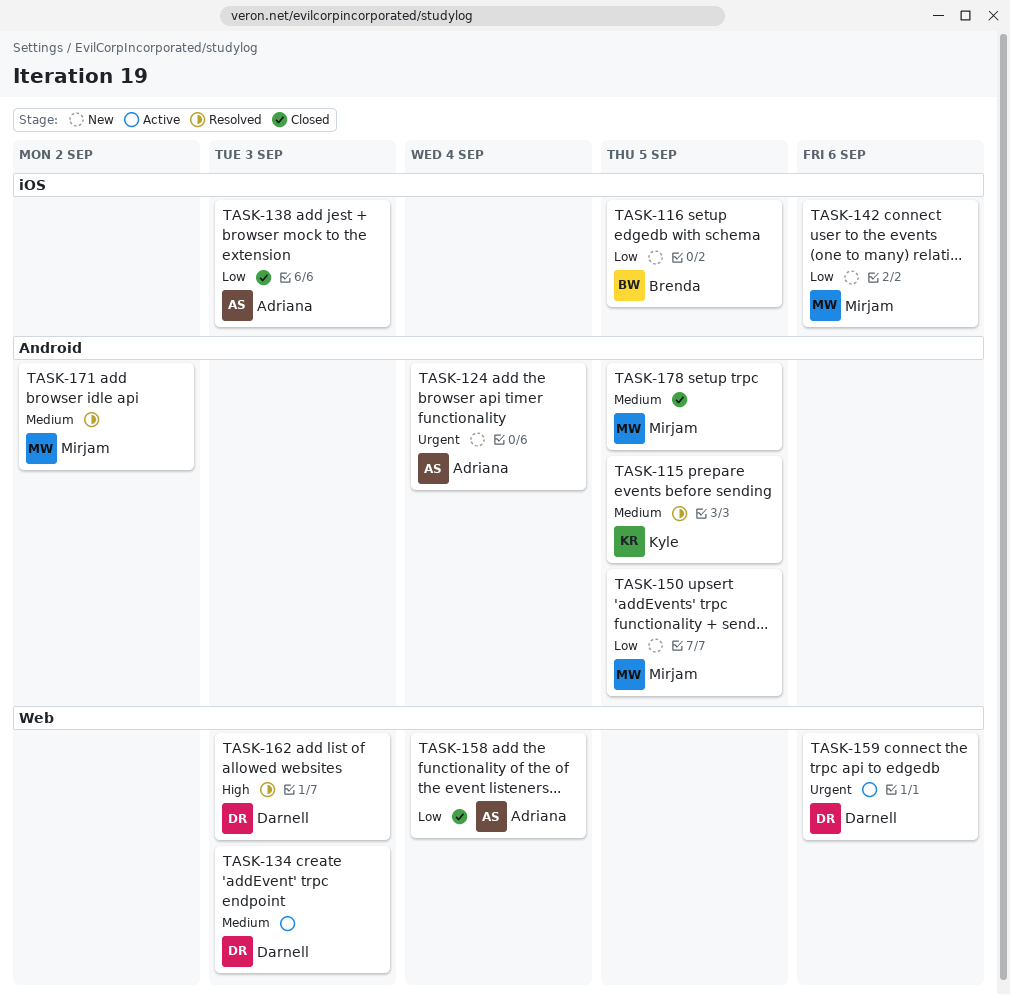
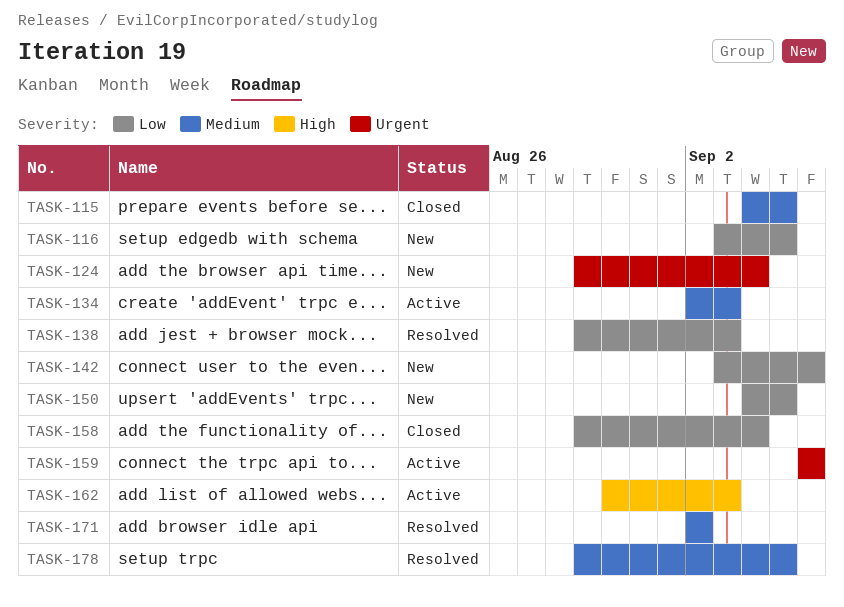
TASK-115, status: Resolved -> Closed
TASK-138, status: Closed -> Resolved
TASK-162, status: Resolved -> Active
TASK-178, status: Closed -> Resolved

